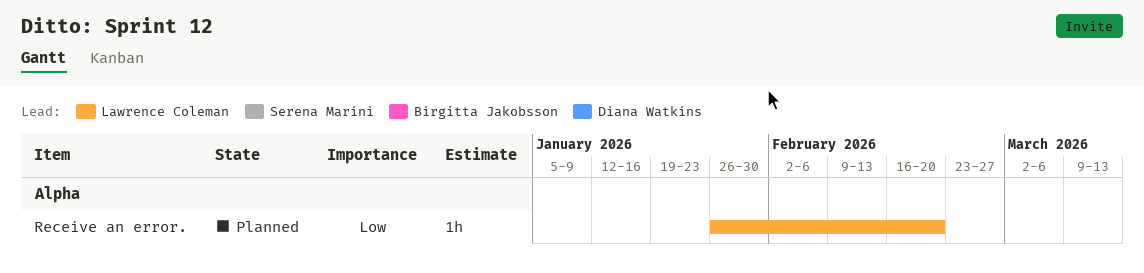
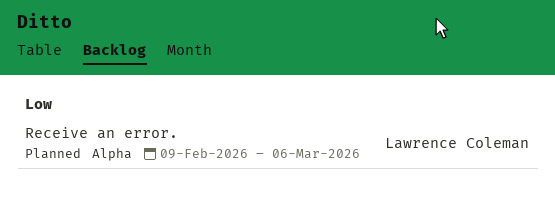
Receive an error., start: Jan 26 -> Feb 9
Receive an error., due: Feb 20 -> Mar 6

